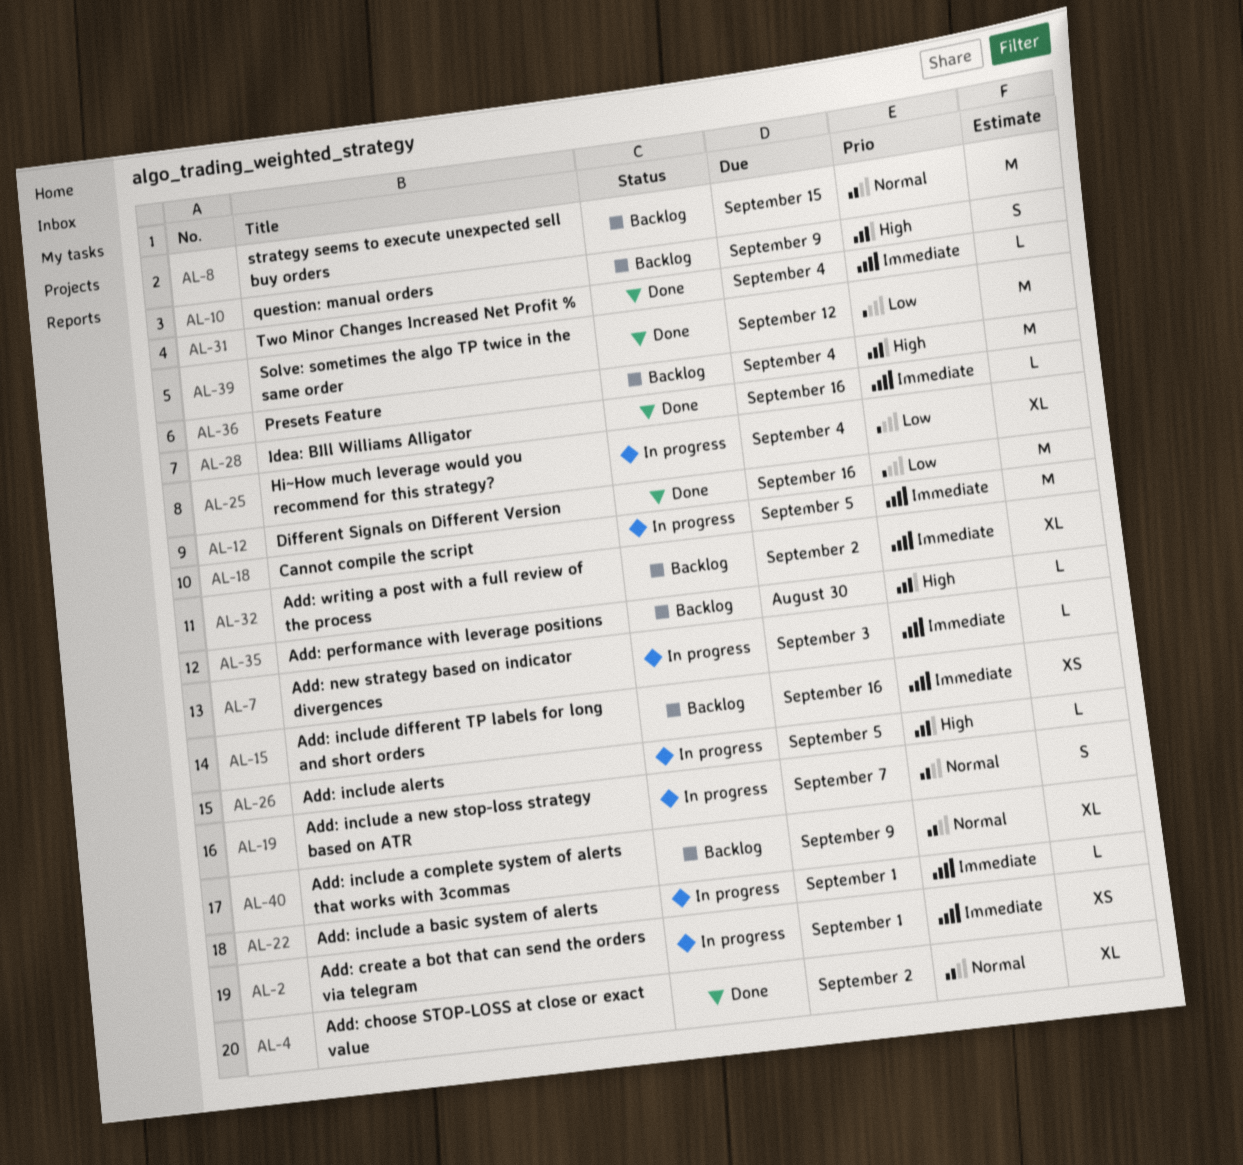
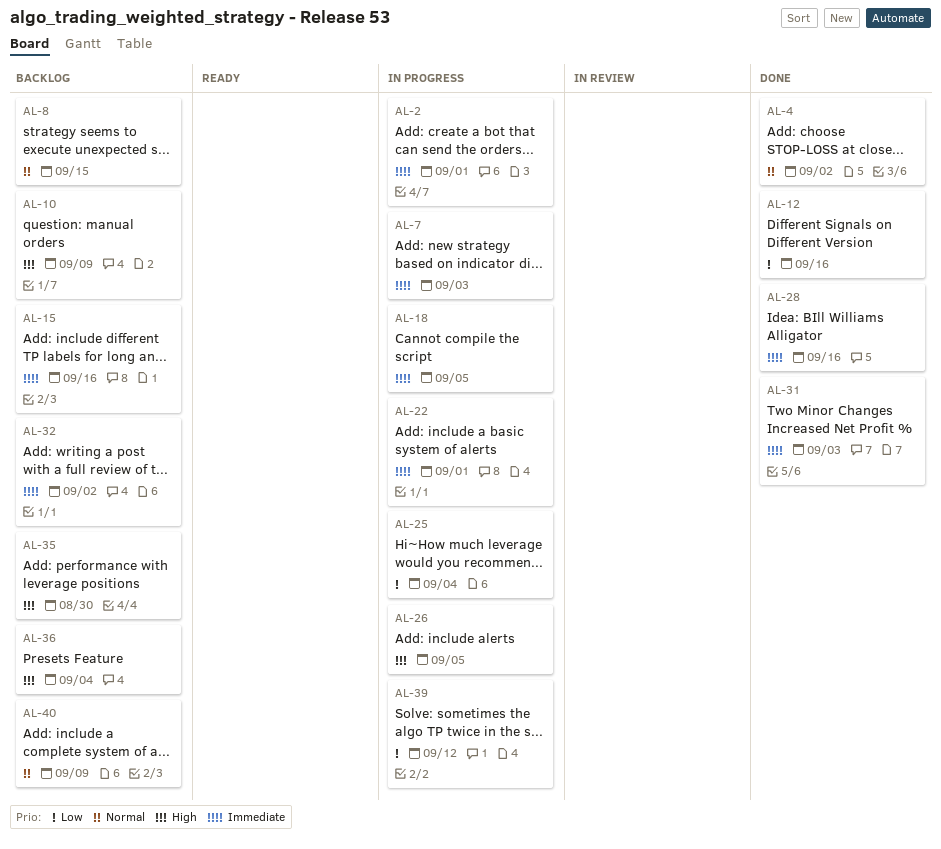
AL-19: present -> none
AL-31, due: Sep 4 -> Sep 3
AL-39, status: Done -> In progress

